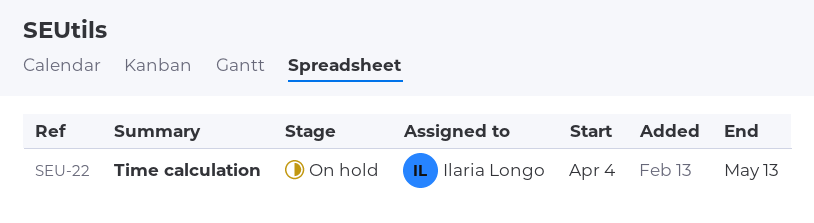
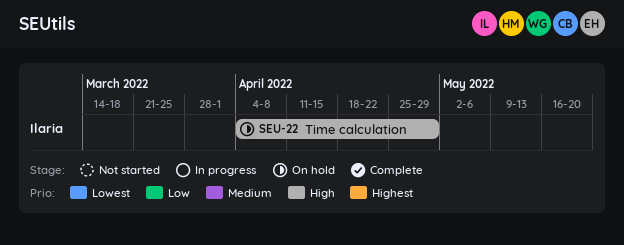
SEU-22, due: May 13 -> Apr 29

